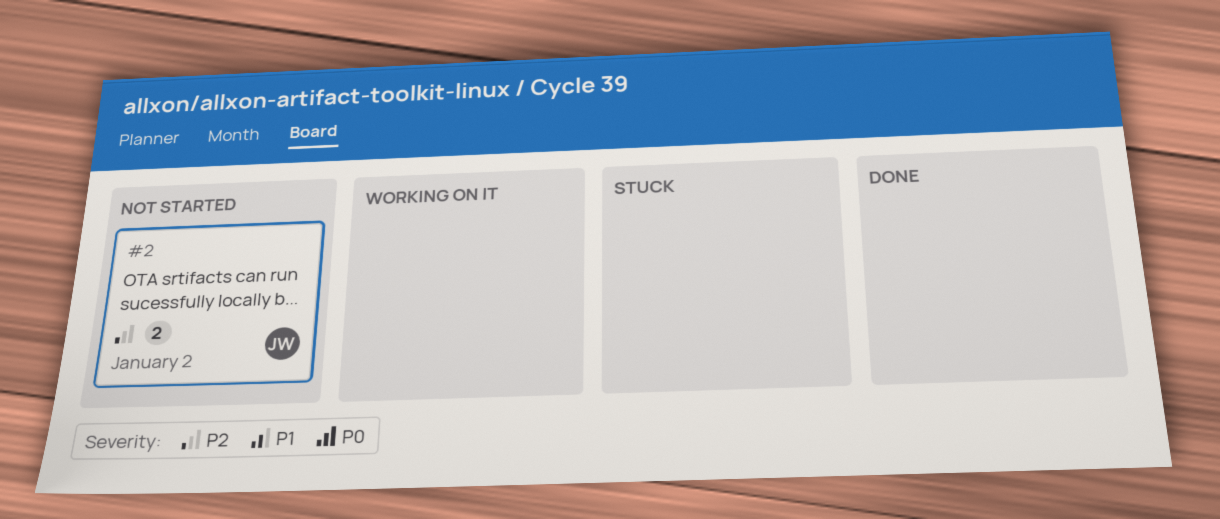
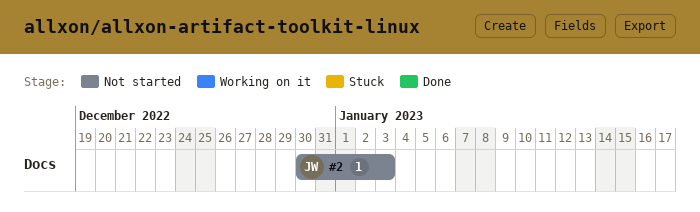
#2, estimate: 2 -> 1
#2, due: Jan 2 -> Jan 3

